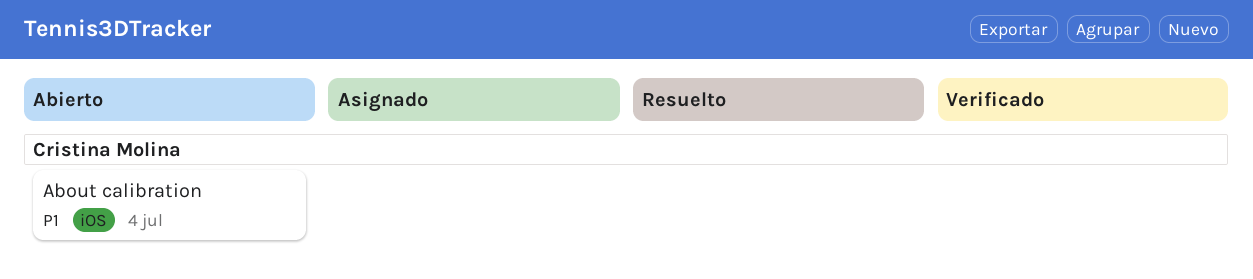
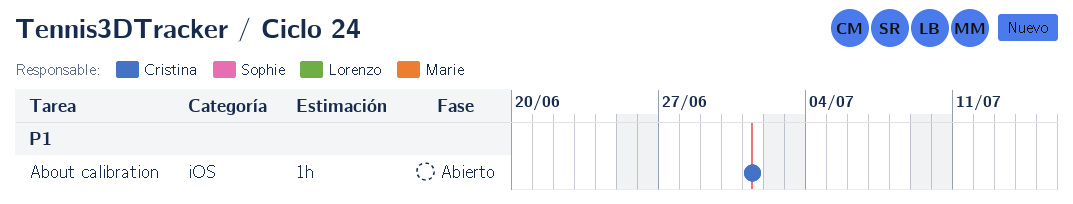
About calibration, due: Jul 4 -> Jul 1

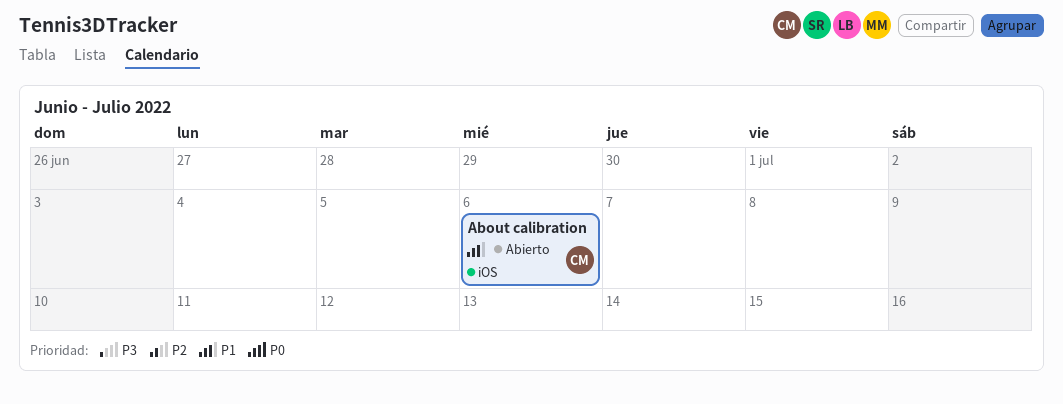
About calibration, due: Jul 1 -> Jul 6

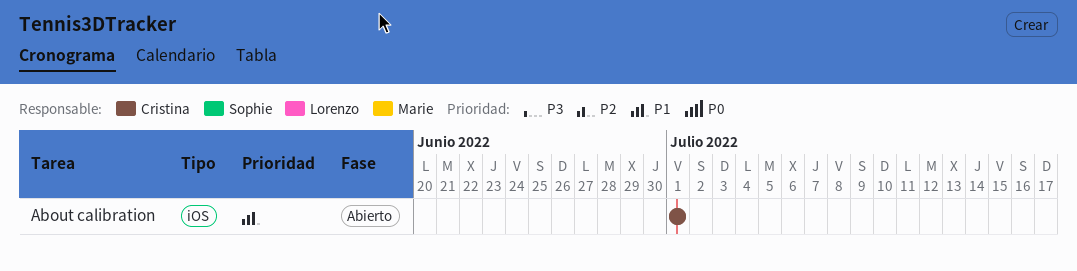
About calibration, due: Jul 6 -> Jul 1

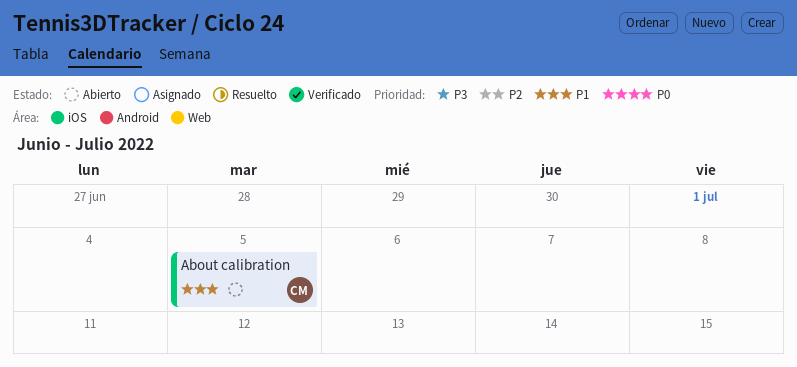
About calibration, due: Jul 1 -> Jul 5

